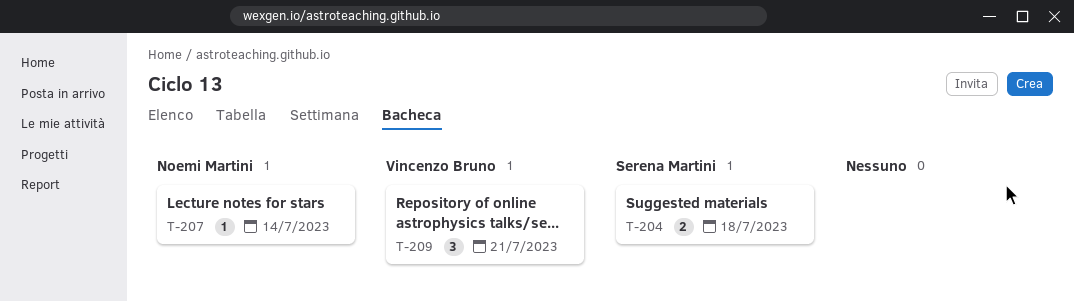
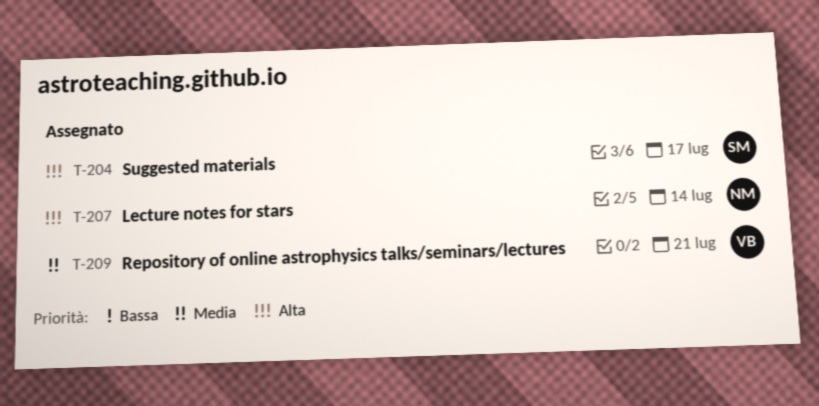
T-204, due: Jul 18 -> Jul 17

